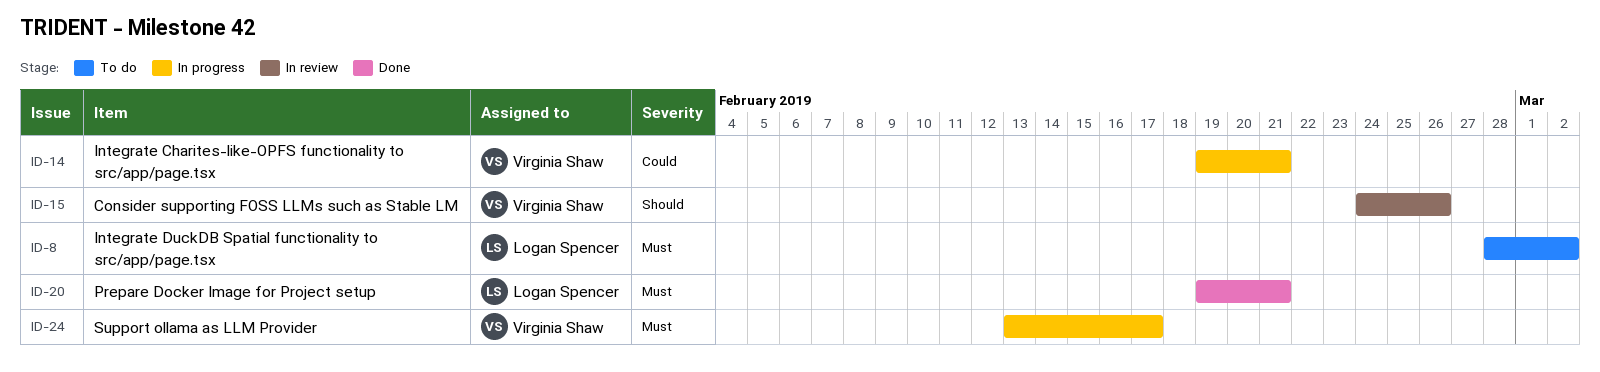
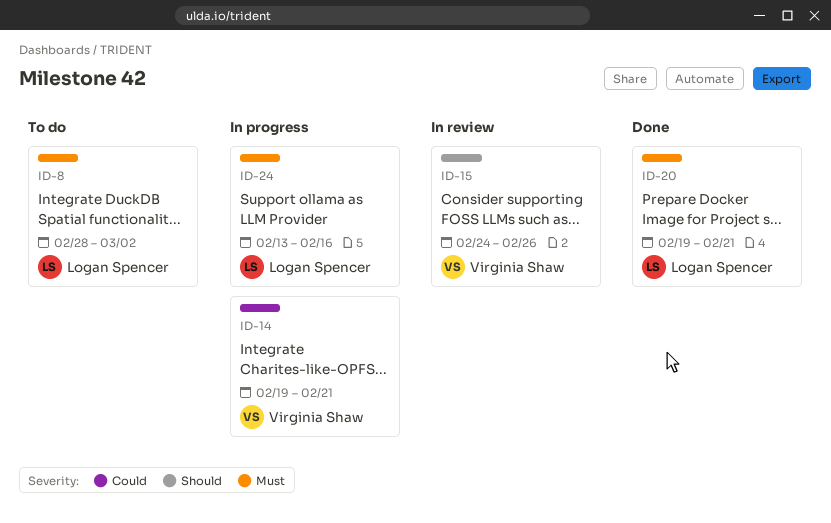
ID-24, owner: Virginia Shaw -> Logan Spencer
ID-24, due: Feb 17 -> Feb 16

